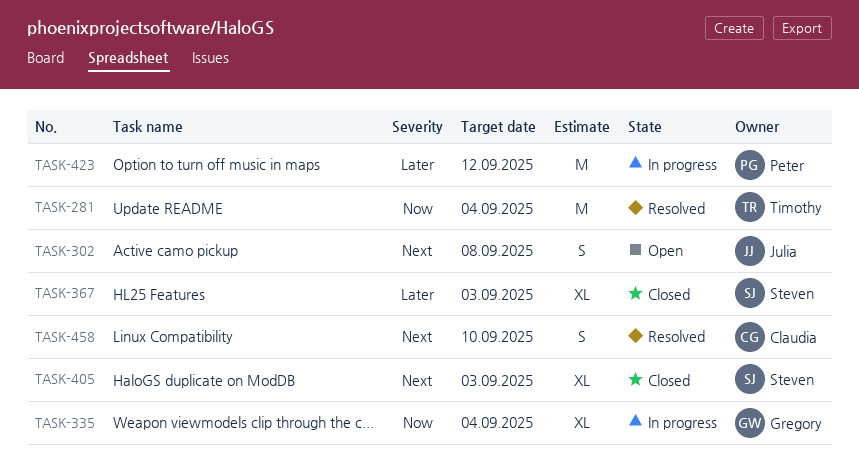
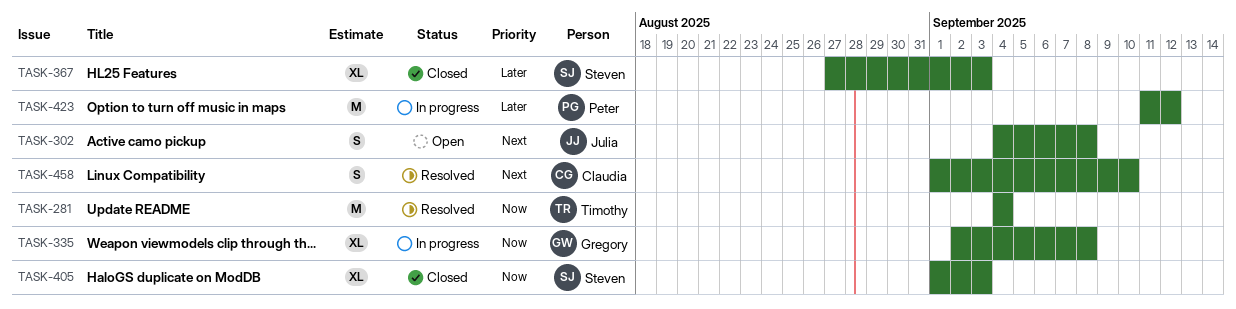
TASK-335, due: Sep 4 -> Sep 8
TASK-405, priority: Next -> Now

